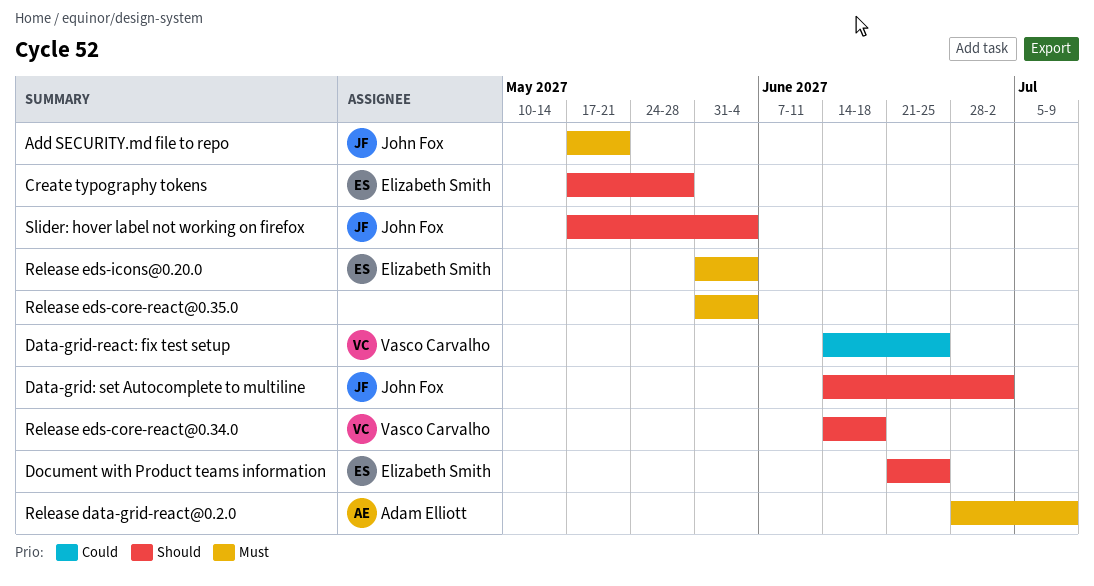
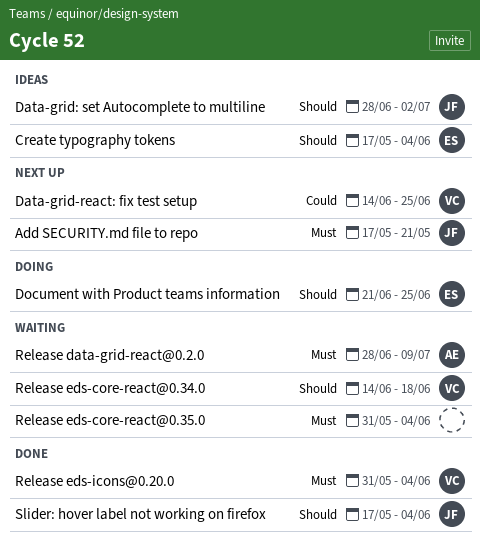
Create typography tokens, due: May 28 -> Jun 4
Data-grid: set Autocomplete to multiline, start: Jun 14 -> Jun 28
Release eds-icons@0.20.0, owner: Elizabeth Smith -> Vasco Carvalho

